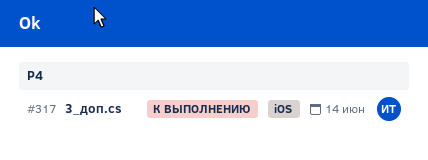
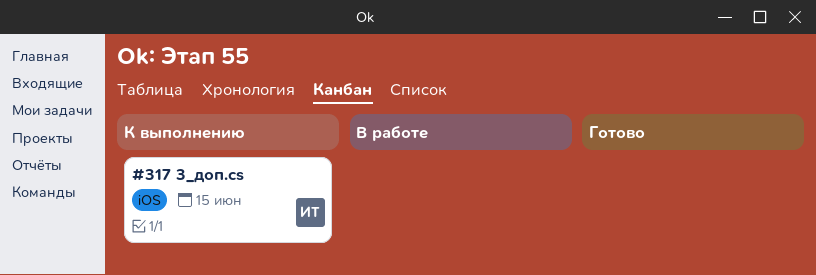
#317, due: Jun 14 -> Jun 15

